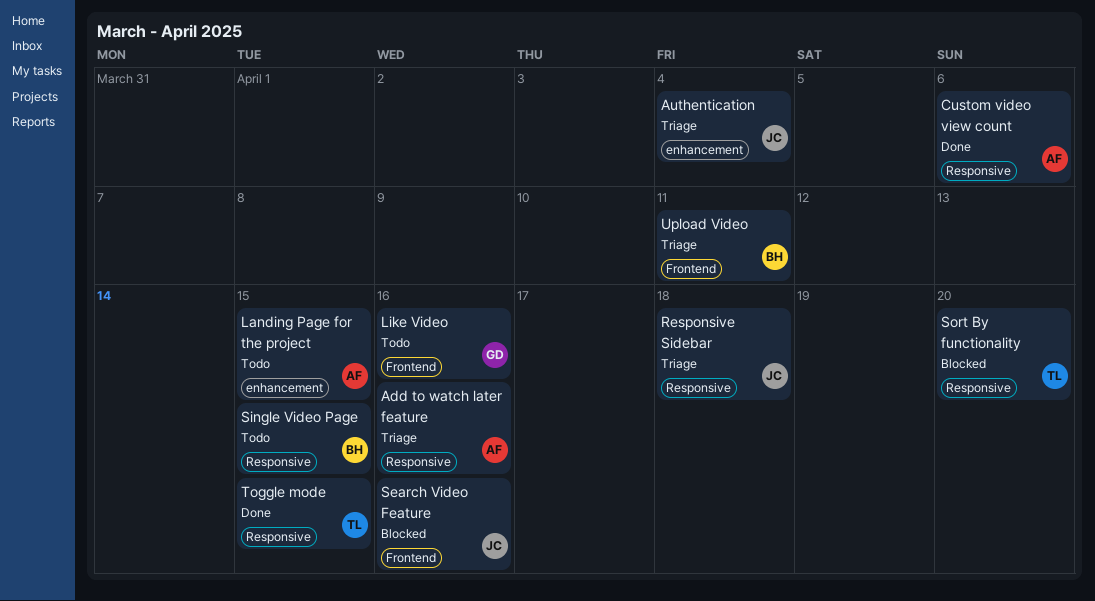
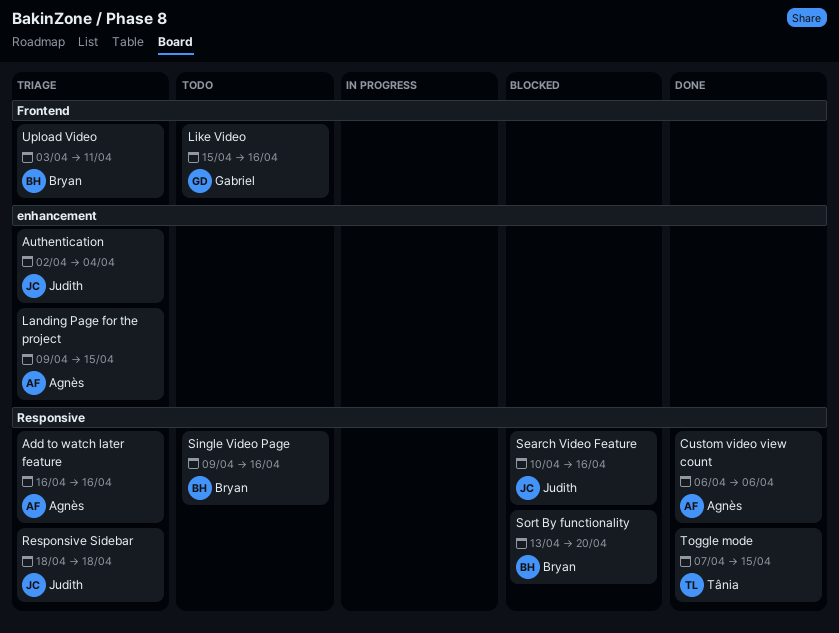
Landing Page for the project, status: Todo -> Triage
Search Video Feature, label: Frontend -> Responsive
Single Video Page, due: Apr 15 -> Apr 16
Sort By functionality, owner: Tânia -> Bryan

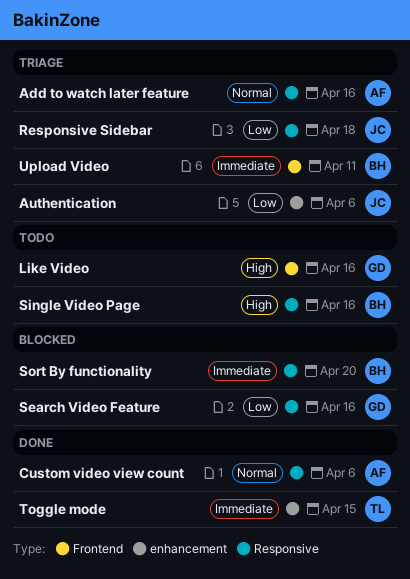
Authentication, due: Apr 4 -> Apr 6
Landing Page for the project: present -> none
Search Video Feature, owner: Judith -> Gabriel
Toggle mode, label: Responsive -> enhancement

